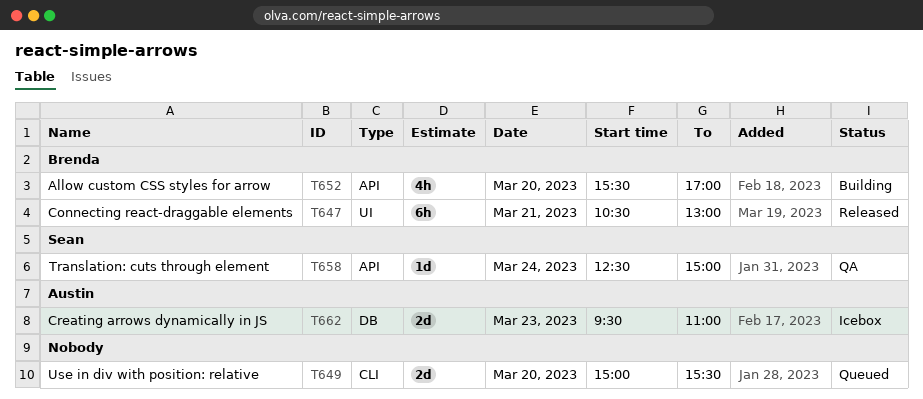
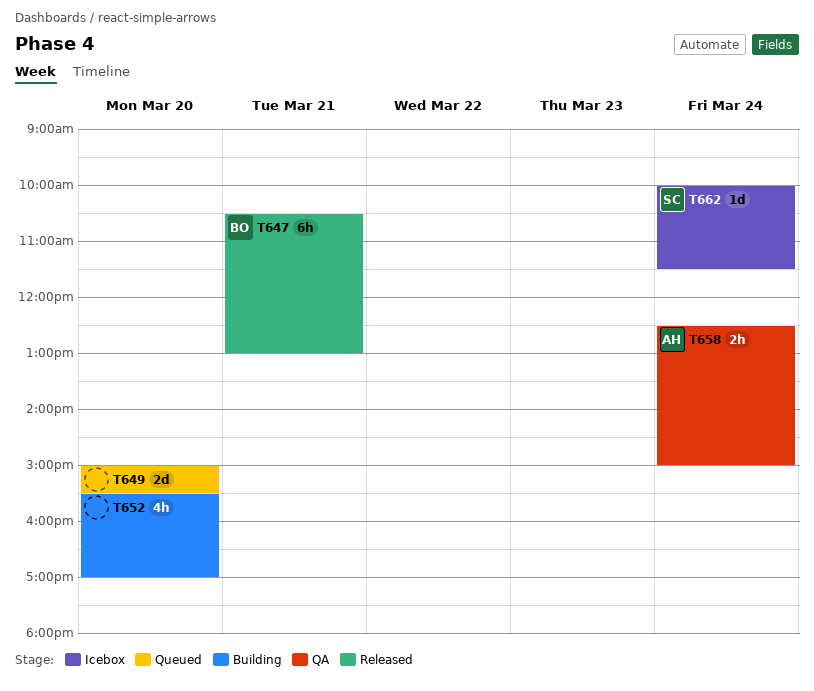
T652, owner: Brenda -> none
T658, owner: Sean -> Austin
T658, estimate: 1d -> 2h
T662, owner: Austin -> Sean
T662, estimate: 2d -> 1d
T662, day: Mar 23 -> Mar 24
T662, begins: 09:30 -> 10:00
T662, ends: 11:00 -> 11:30

